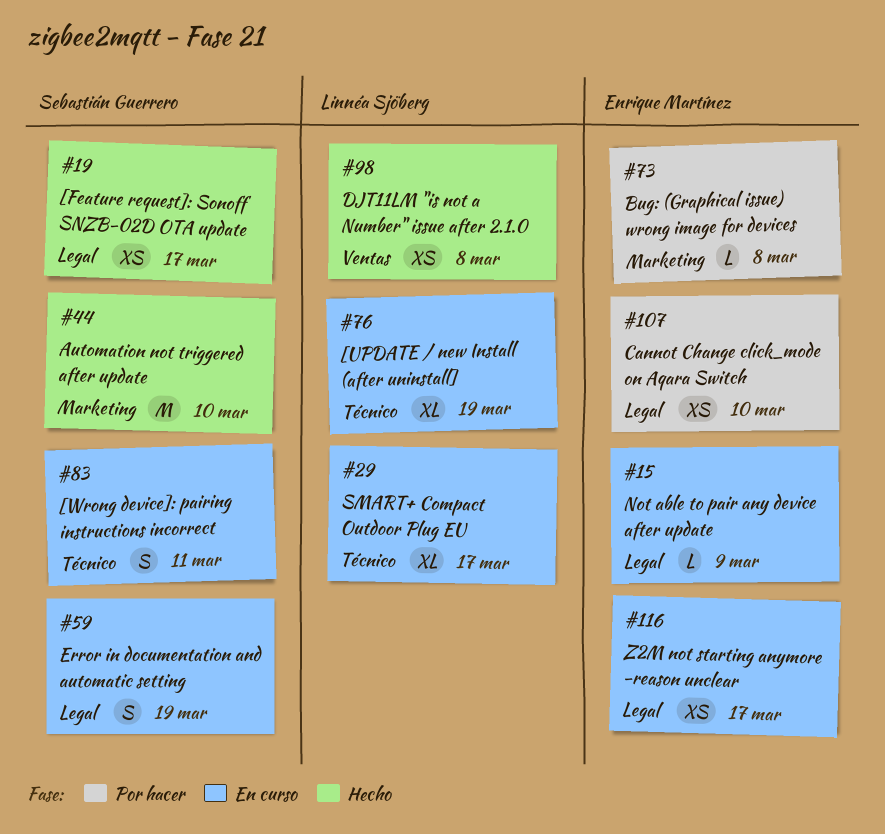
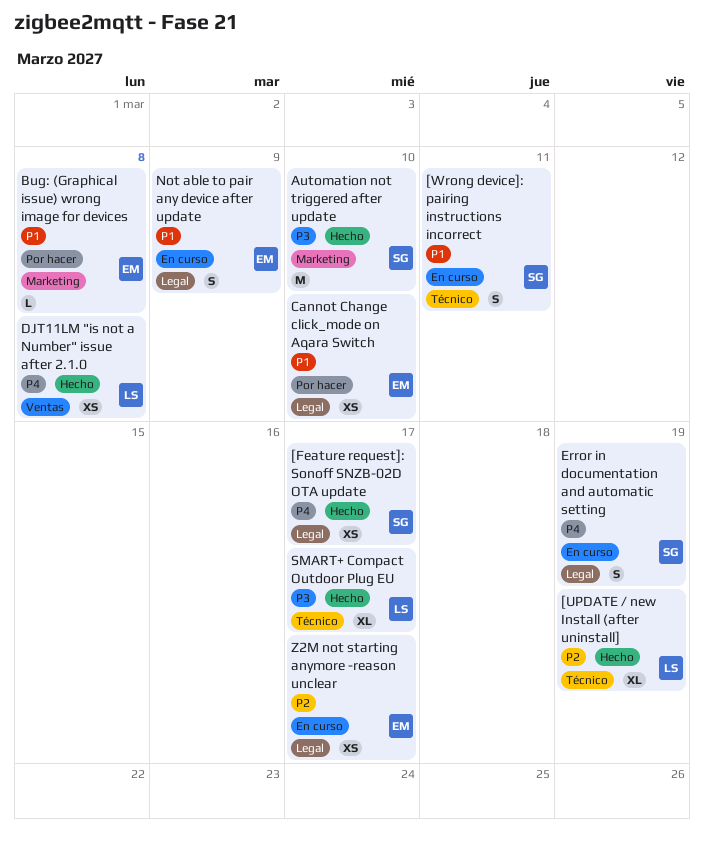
[UPDATE / new Install (after uninstall], status: En curso -> Hecho
Not able to pair any device after update, estimate: L -> S
SMART+ Compact Outdoor Plug EU, status: En curso -> Hecho

